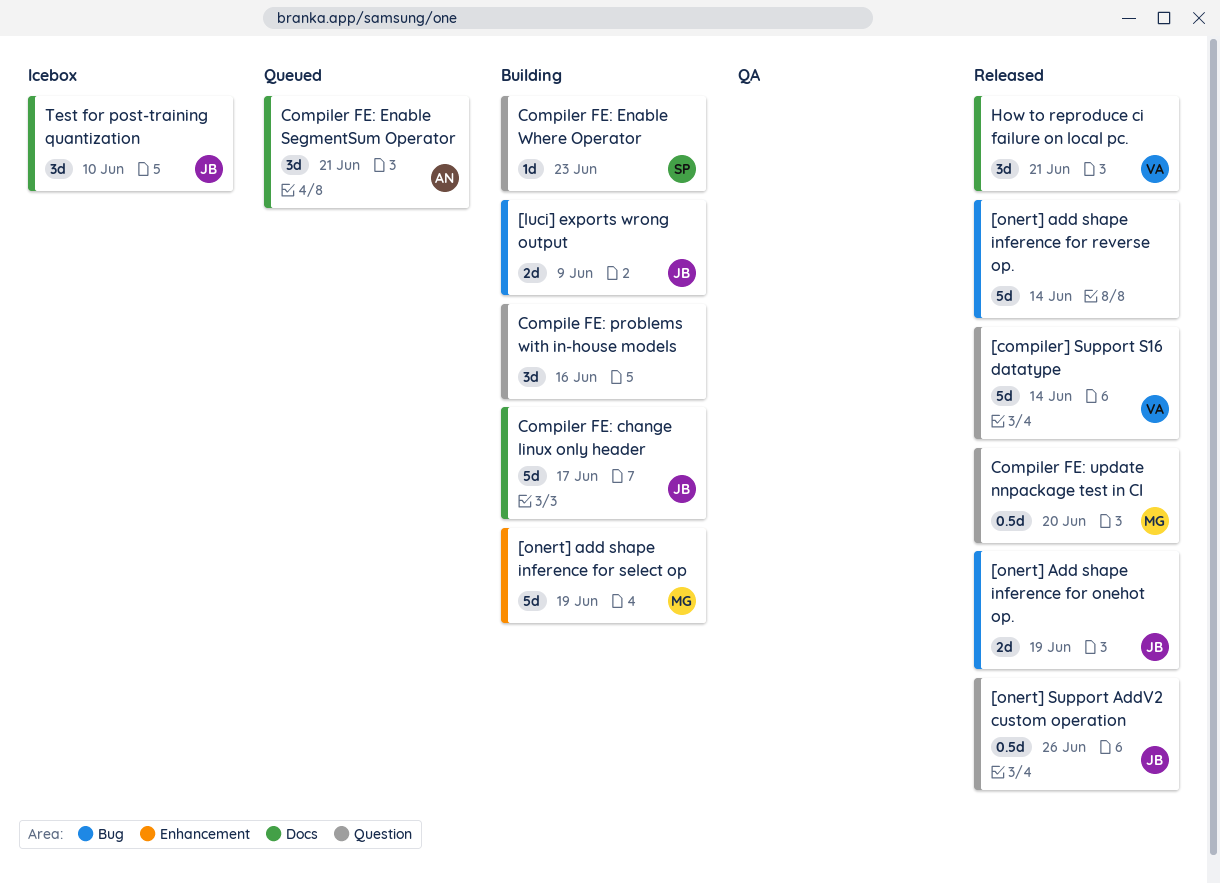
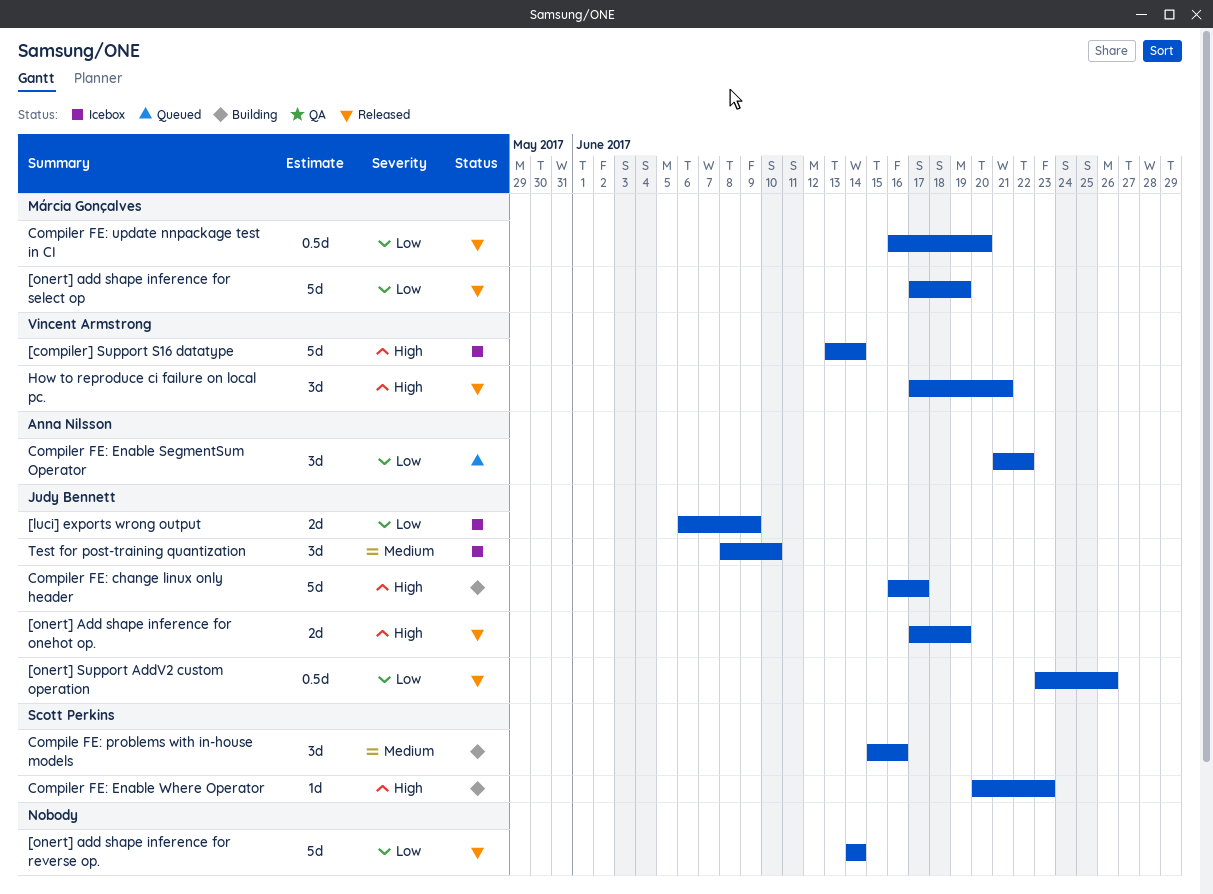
[compiler] Support S16 datatype, status: Released -> Icebox
[luci] exports wrong output, status: Building -> Icebox
[onert] add shape inference for select op, status: Building -> Released
Compile FE: problems with in-house models, owner: none -> Scott Perkins
Compiler FE: Enable SegmentSum Operator, due: Jun 21 -> Jun 22

